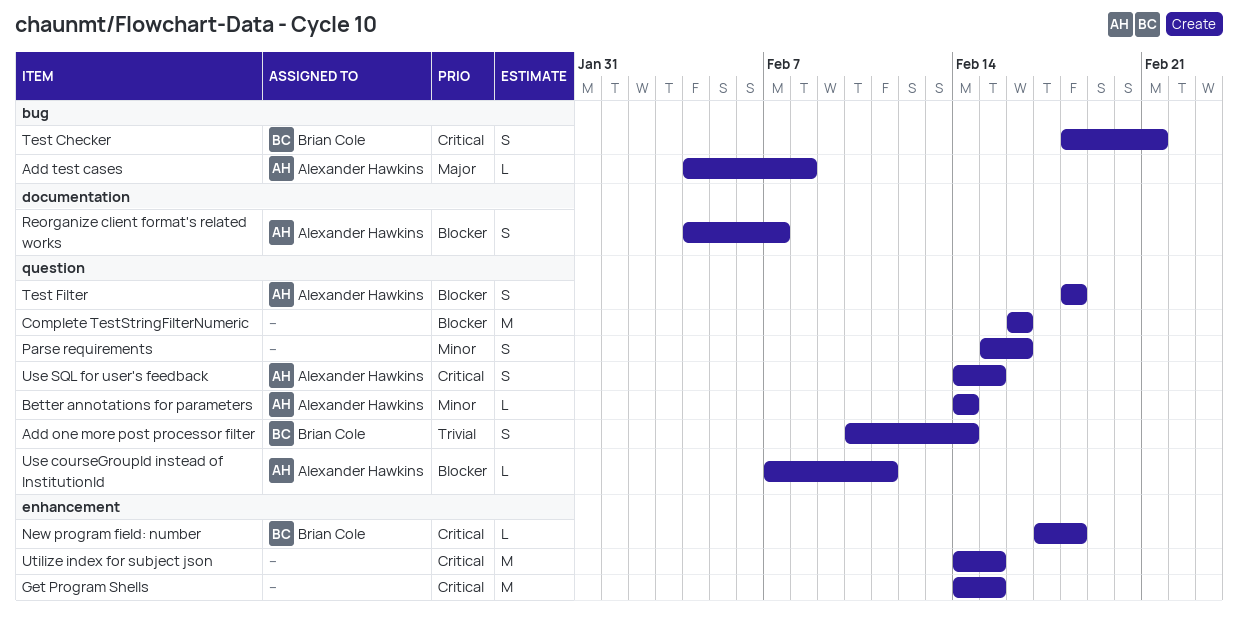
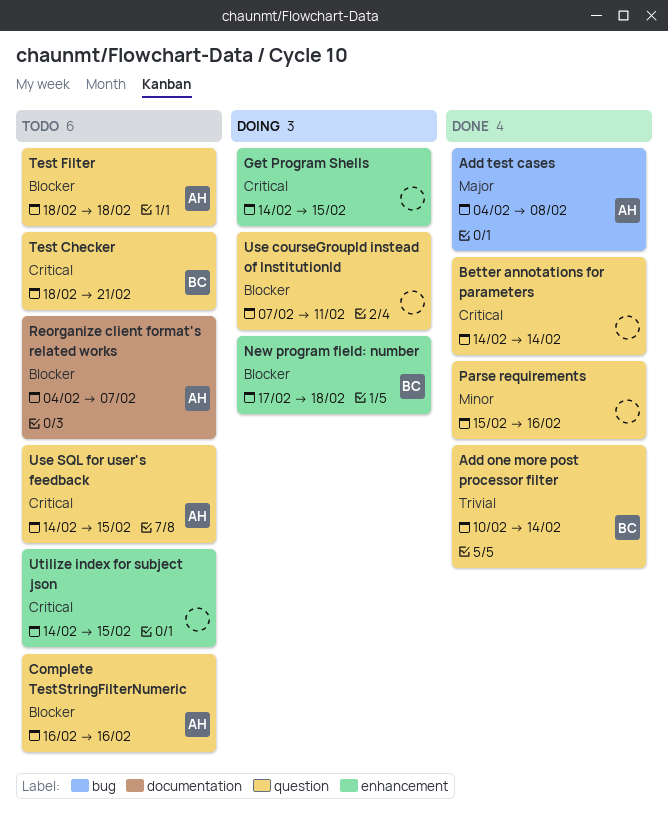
Better annotations for parameters, owner: Alexander Hawkins -> none
Better annotations for parameters, priority: Minor -> Critical
Complete TestStringFilterNumeric, owner: none -> Alexander Hawkins
New program field: number, priority: Critical -> Blocker
Test Checker, label: bug -> question
Use courseGroupId instead of InstitutionId, owner: Alexander Hawkins -> none

